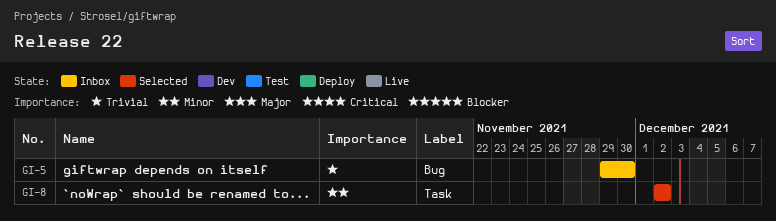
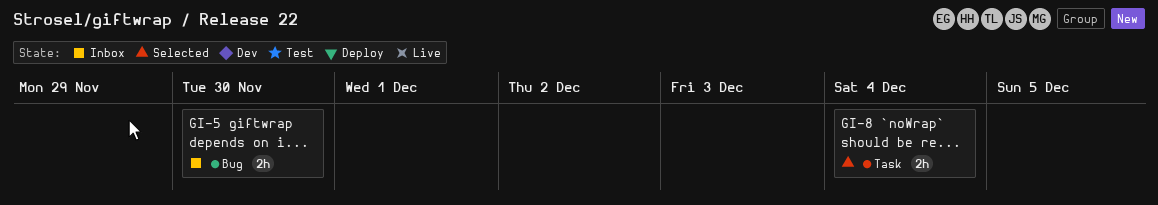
GI-8, due: Dec 2 -> Dec 4

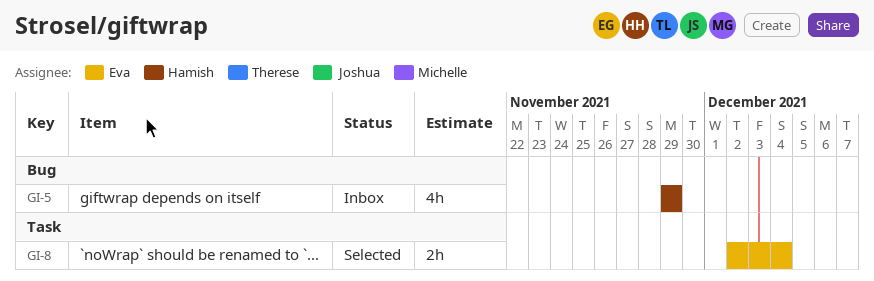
GI-5, estimate: 2h -> 4h
GI-5, due: Nov 30 -> Nov 29

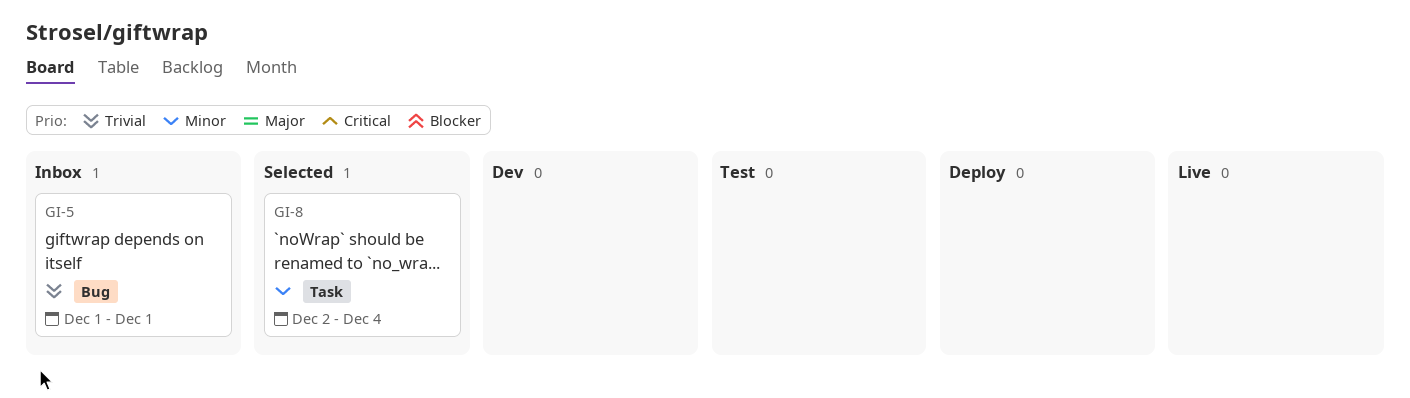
GI-5, start: Nov 29 -> Dec 1
GI-5, due: Nov 29 -> Dec 1

